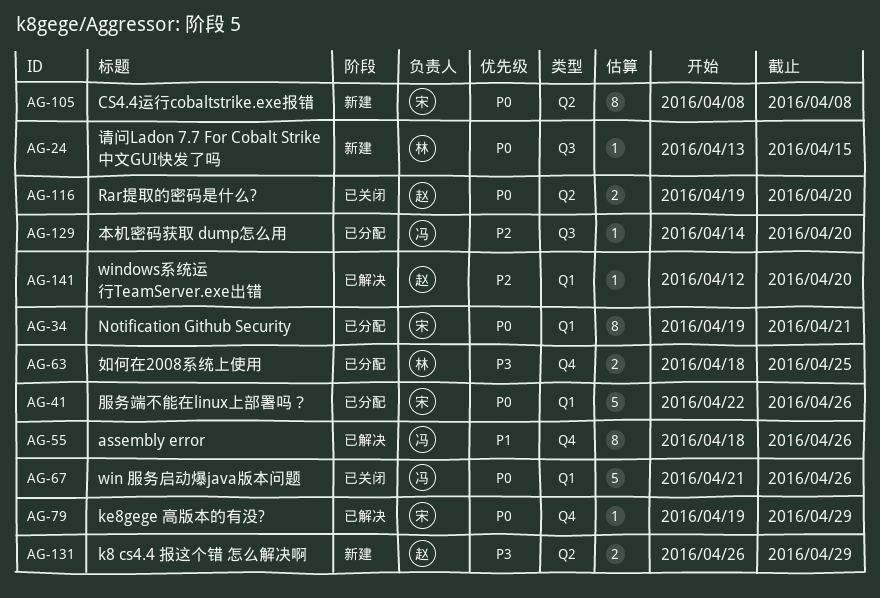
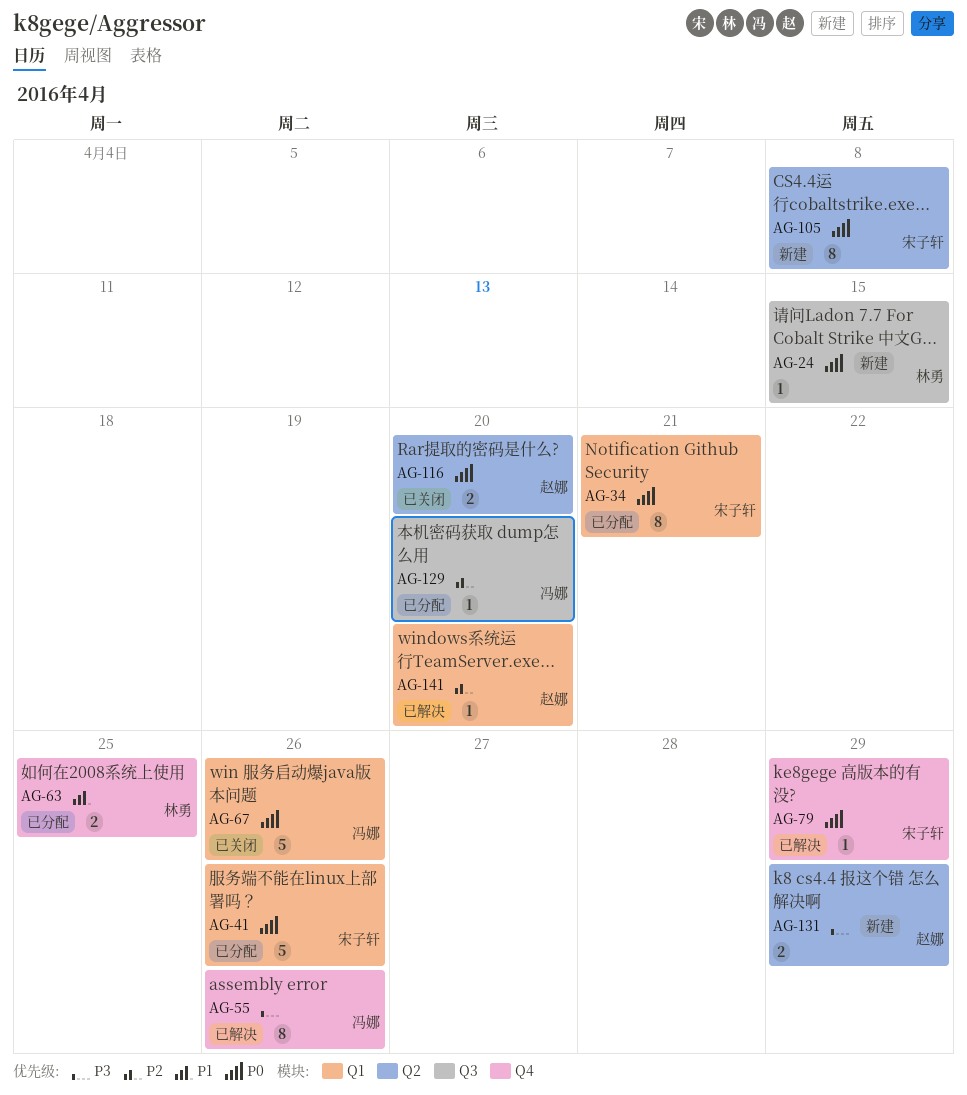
AG-55, priority: P1 -> P3
AG-63, priority: P3 -> P1

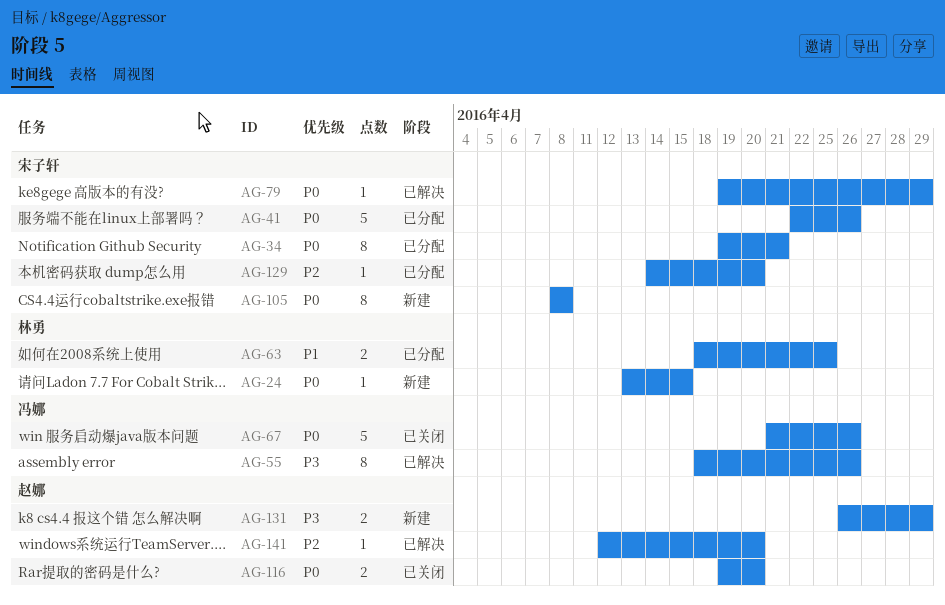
AG-129, owner: 冯娜 -> 宋子轩

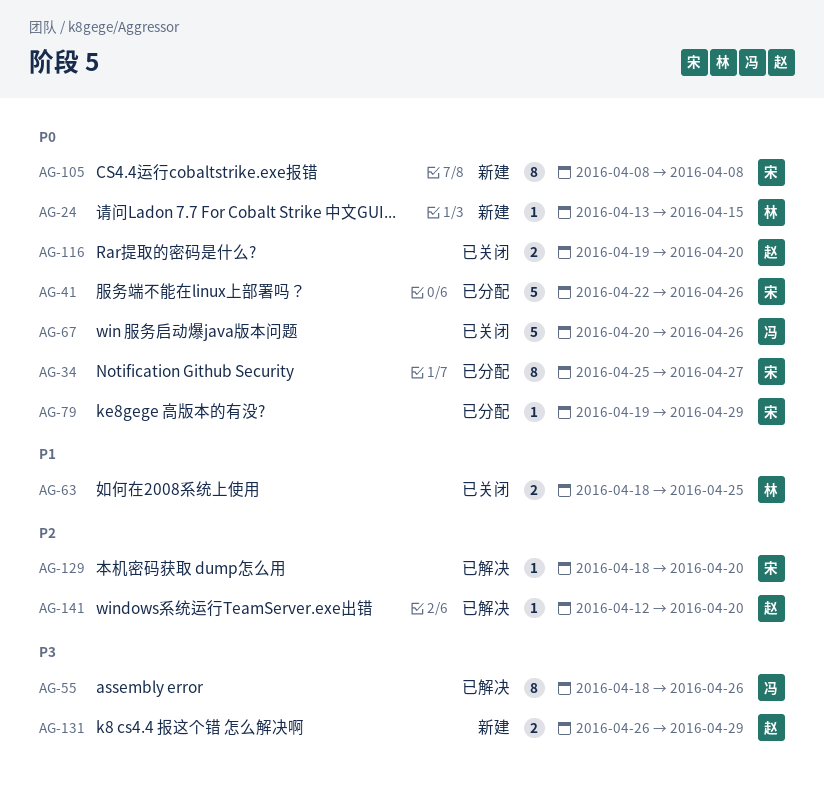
AG-34, start: Apr 19 -> Apr 25
AG-34, due: Apr 21 -> Apr 27
AG-63, status: 已分配 -> 已关闭
AG-67, start: Apr 21 -> Apr 20
AG-79, status: 已解决 -> 已分配
AG-129, status: 已分配 -> 已解决
AG-129, start: Apr 14 -> Apr 18

